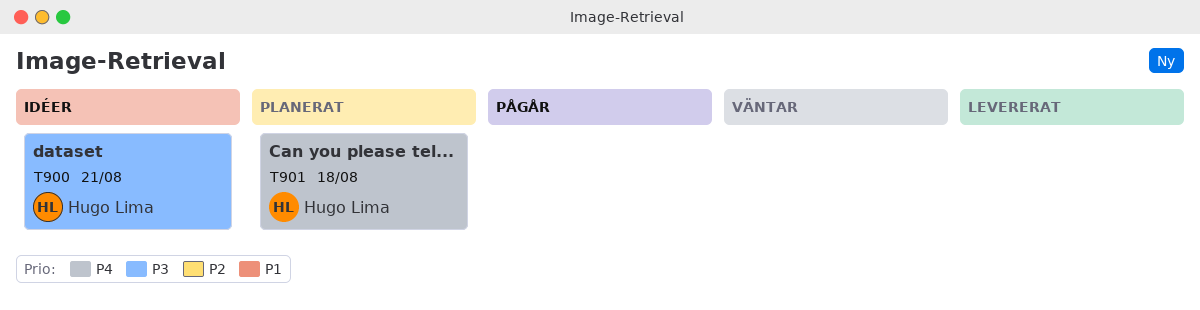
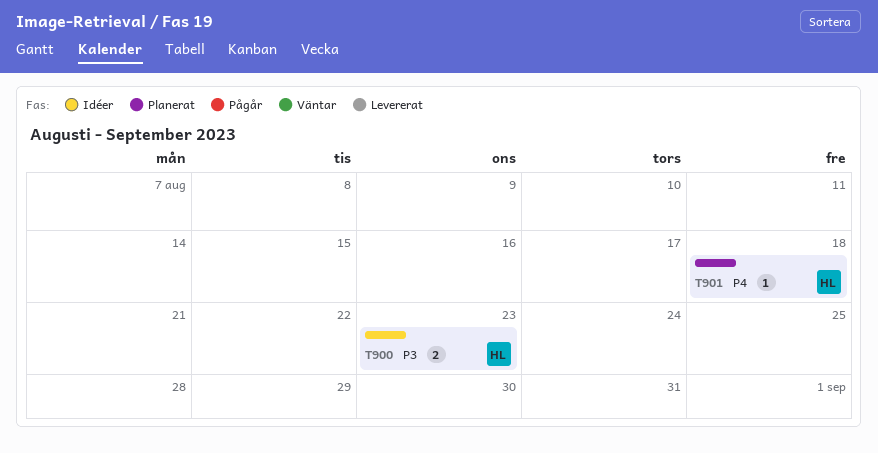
T900, due: Aug 21 -> Aug 23

